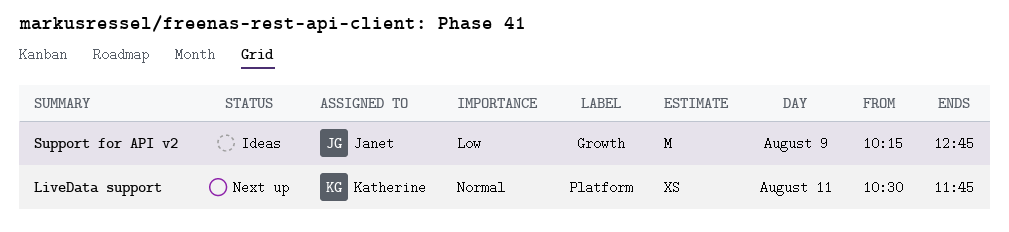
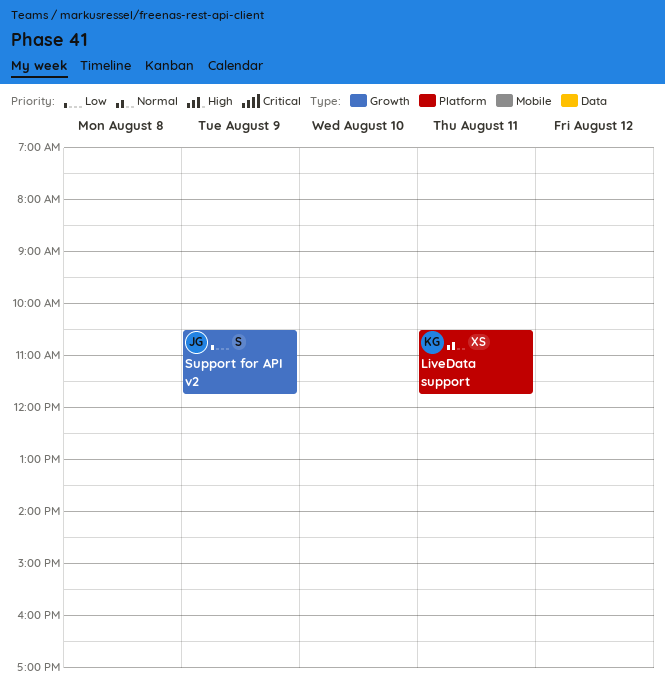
Support for API v2, estimate: M -> S
Support for API v2, begins: 10:15 -> 10:30
Support for API v2, ends: 12:45 -> 11:45

